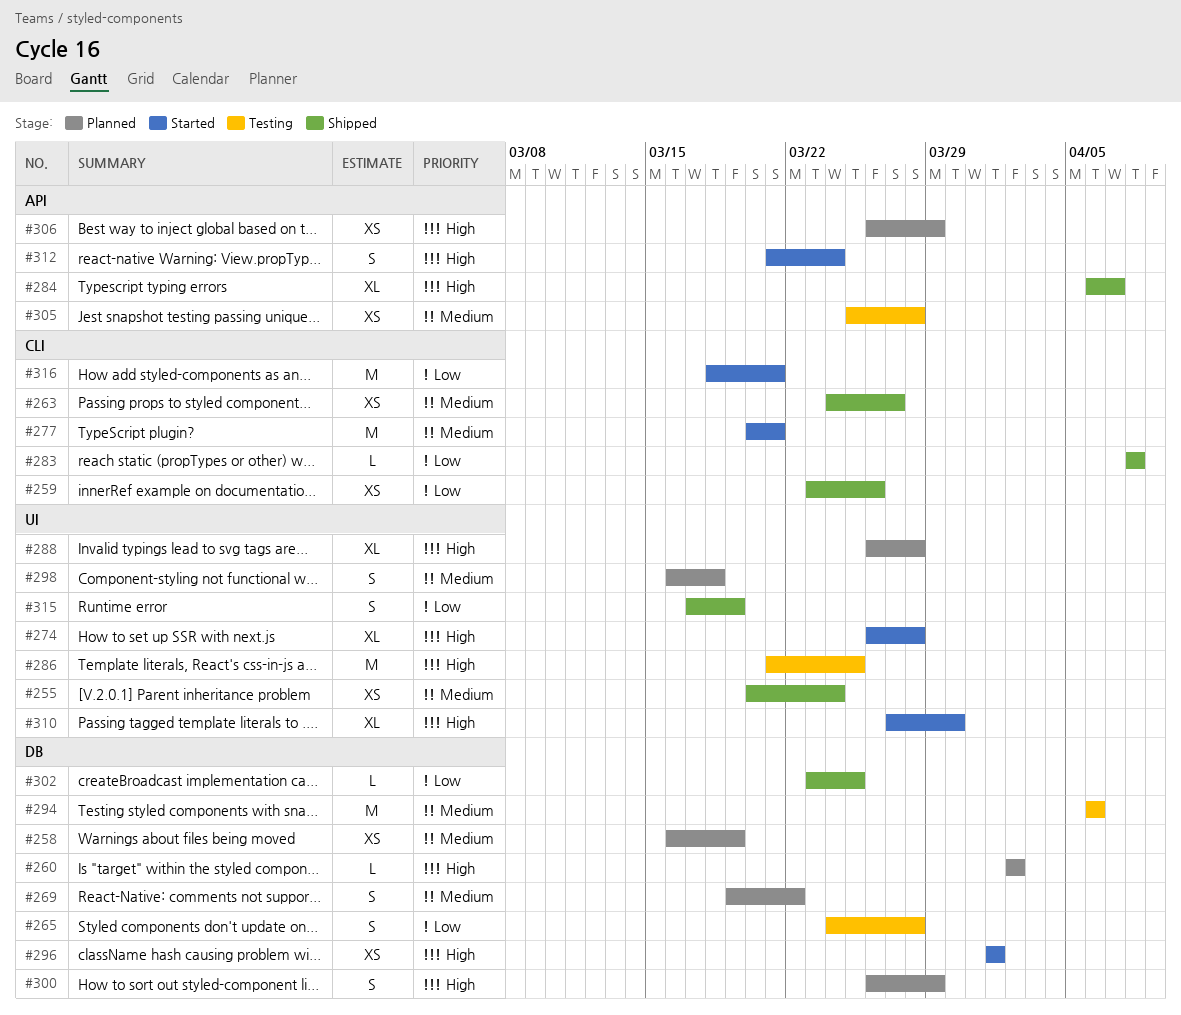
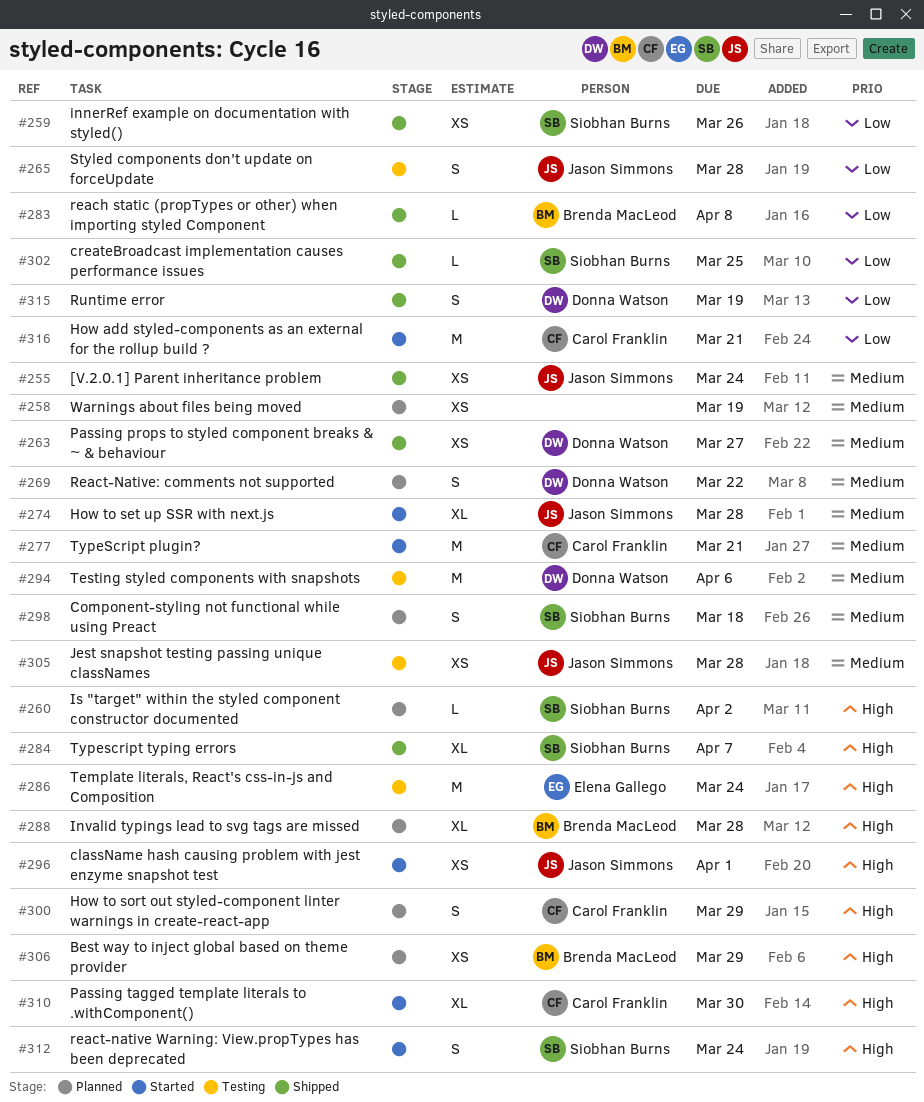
#274, priority: High -> Medium
#286, due: Mar 25 -> Mar 24

